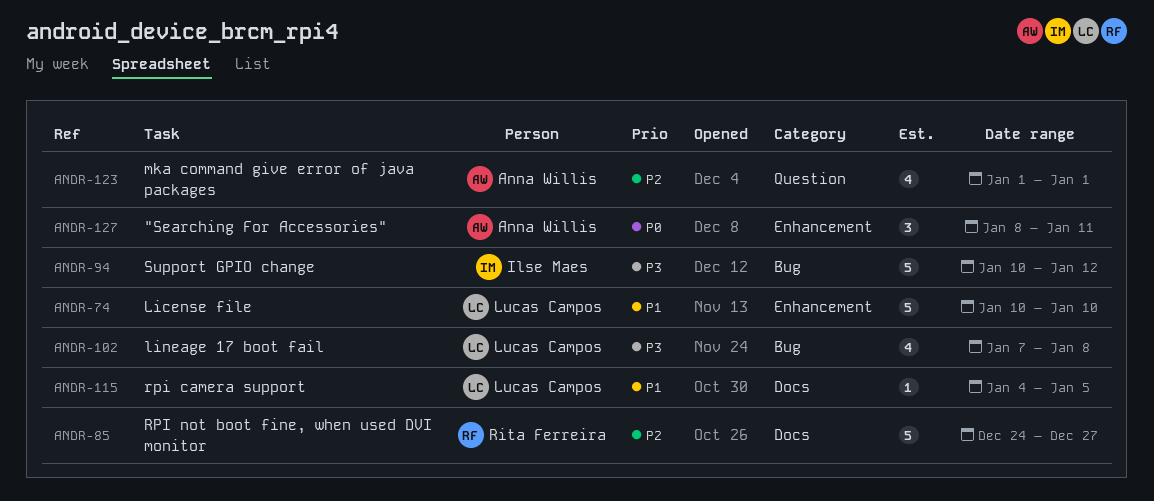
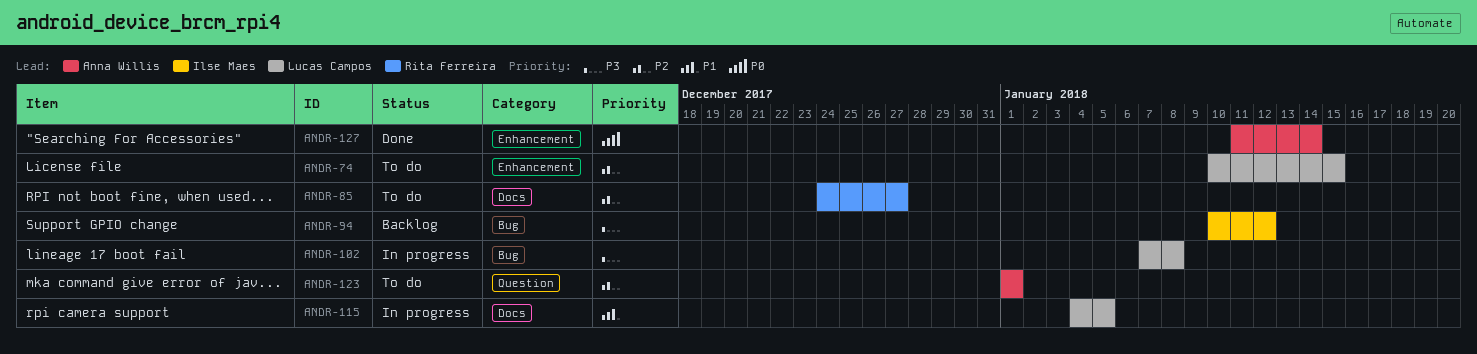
ANDR-74, priority: P1 -> P2
ANDR-74, due: Jan 10 -> Jan 15
ANDR-127, start: Jan 8 -> Jan 11
ANDR-127, due: Jan 11 -> Jan 14

